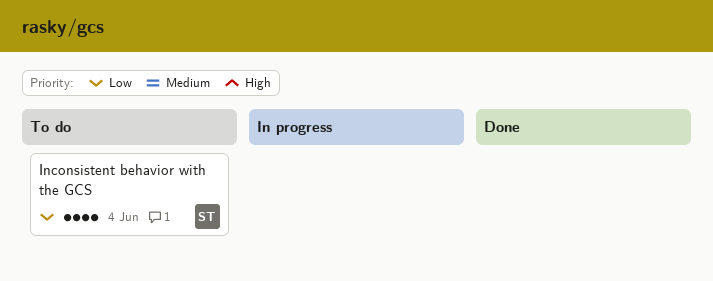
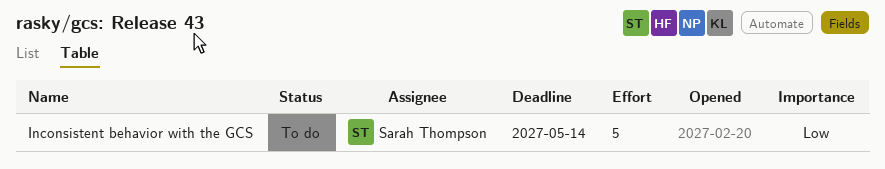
Inconsistent behavior with the GCS, estimate: 4 -> 5
Inconsistent behavior with the GCS, due: Jun 4 -> May 14

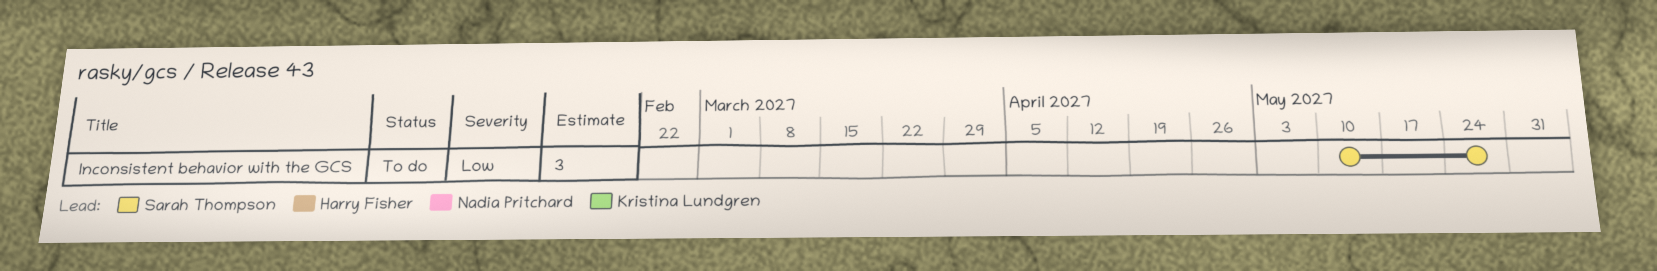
Inconsistent behavior with the GCS, estimate: 5 -> 3
Inconsistent behavior with the GCS, due: May 14 -> May 28

